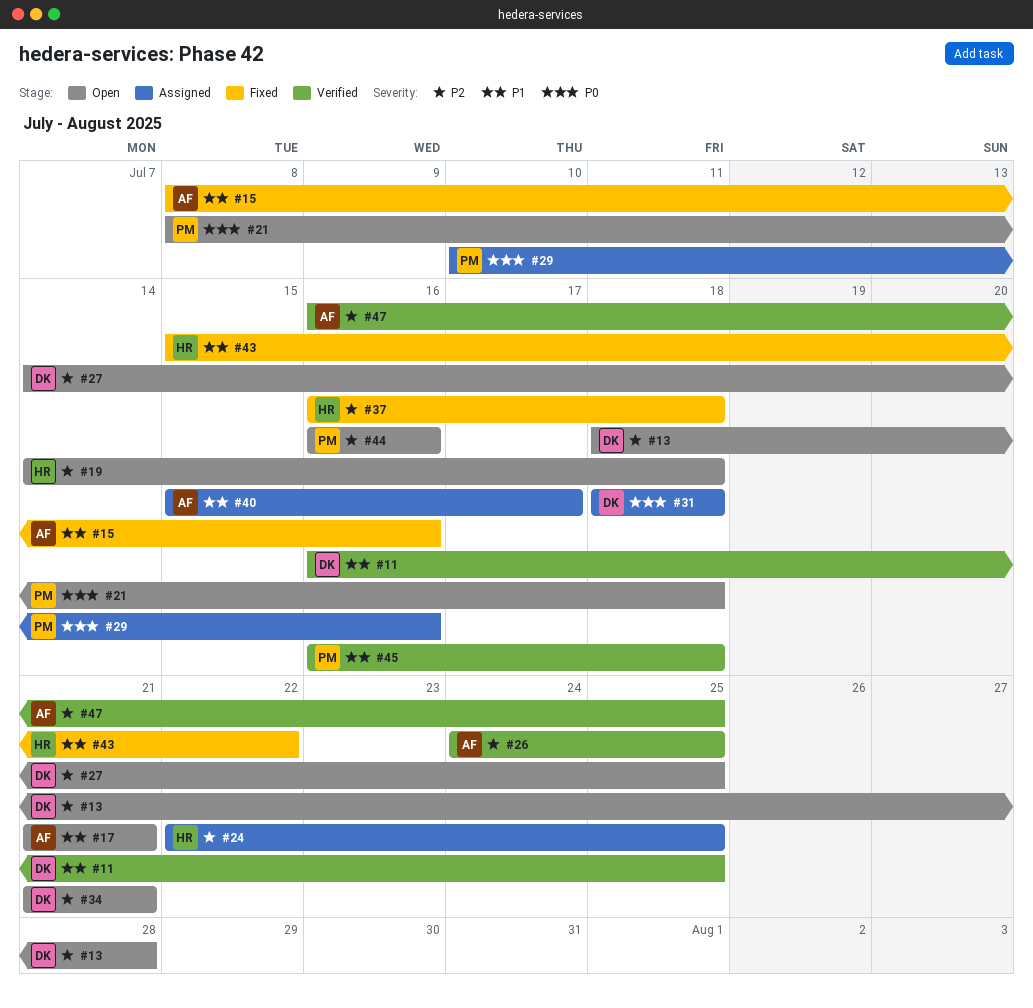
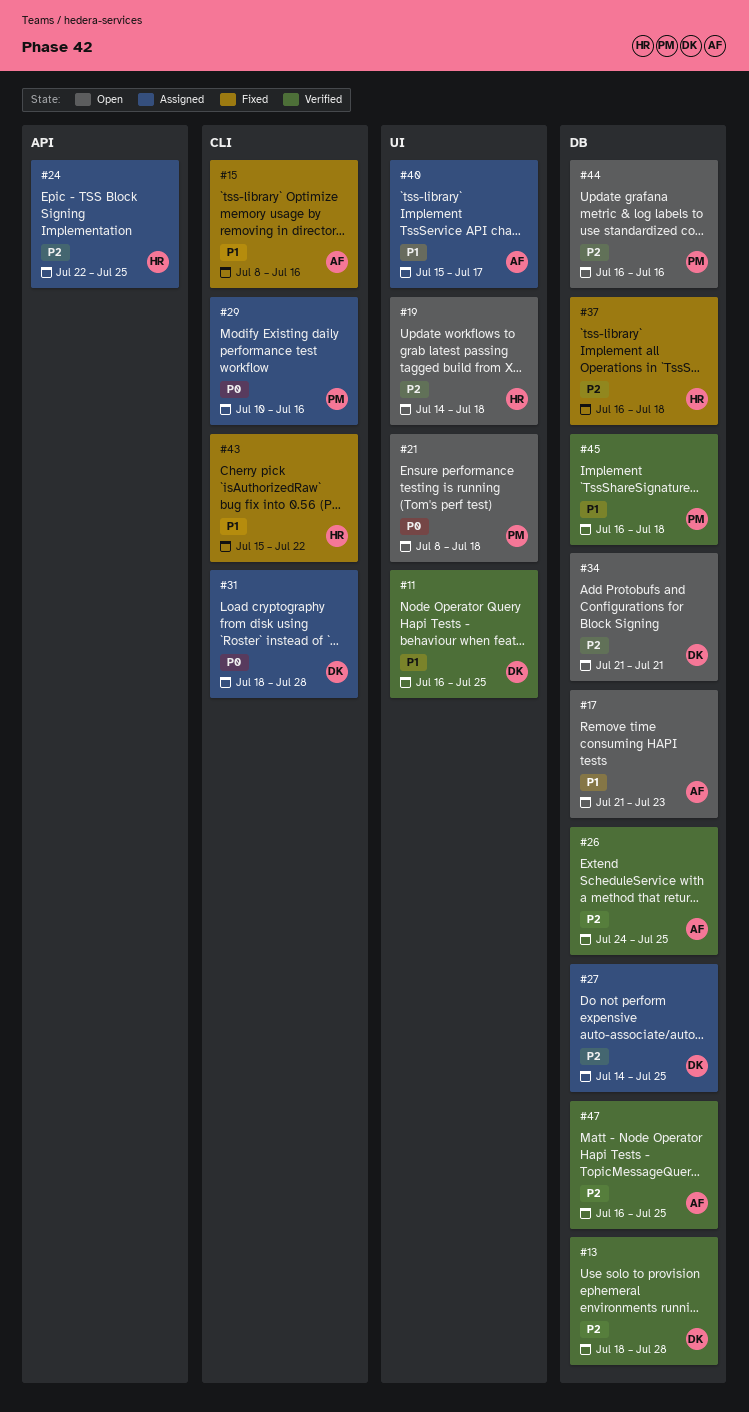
#13, status: Open -> Verified
#17, due: Jul 21 -> Jul 23
#27, status: Open -> Assigned
#31, due: Jul 18 -> Jul 28

